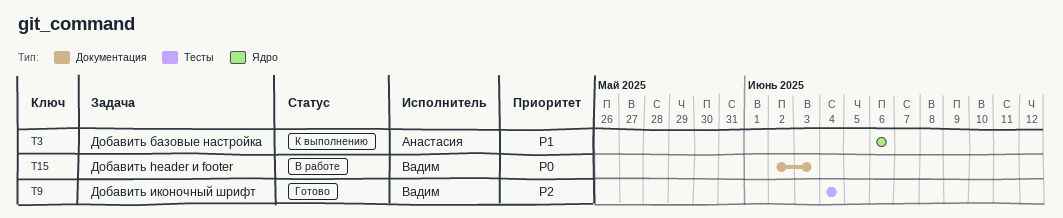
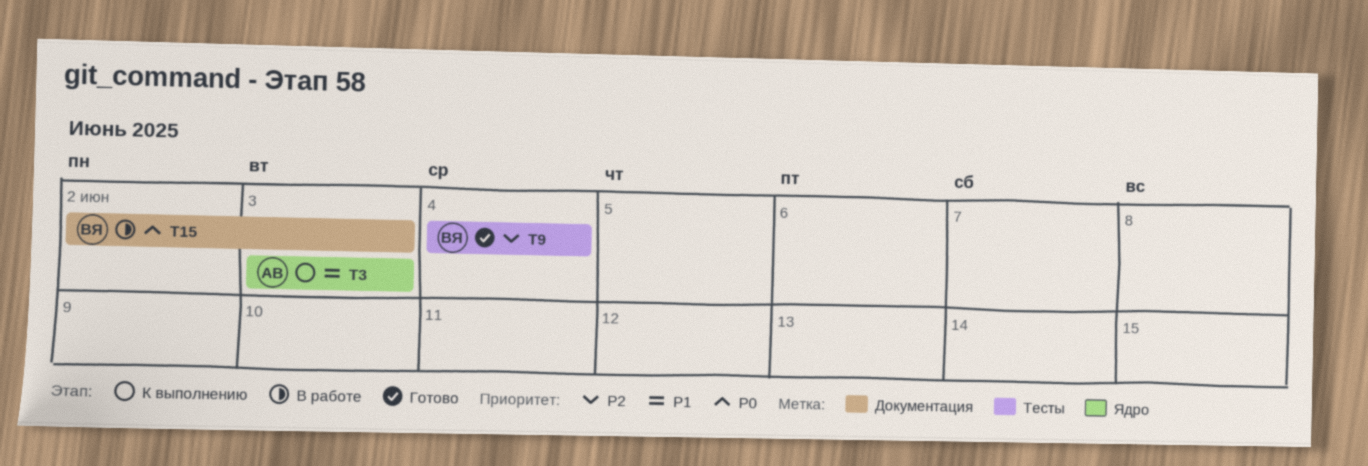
T3, start: Jun 6 -> Jun 3
T3, due: Jun 6 -> Jun 3

